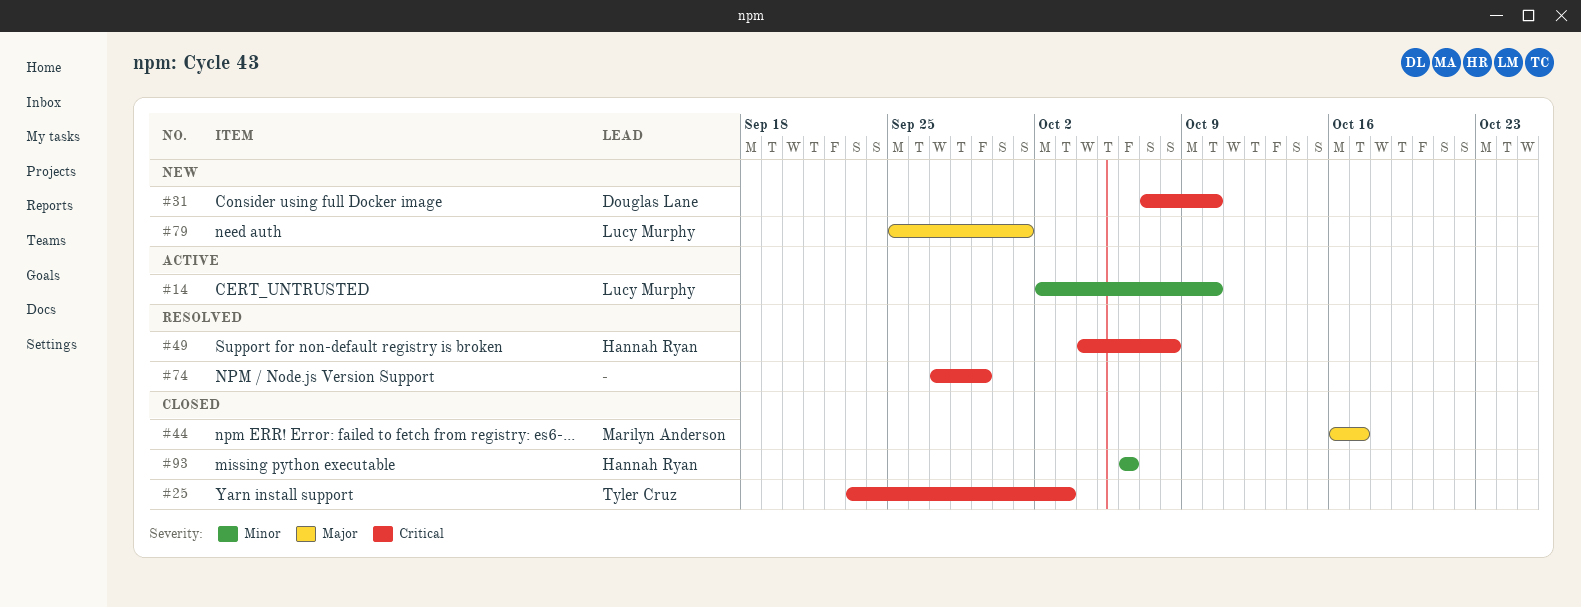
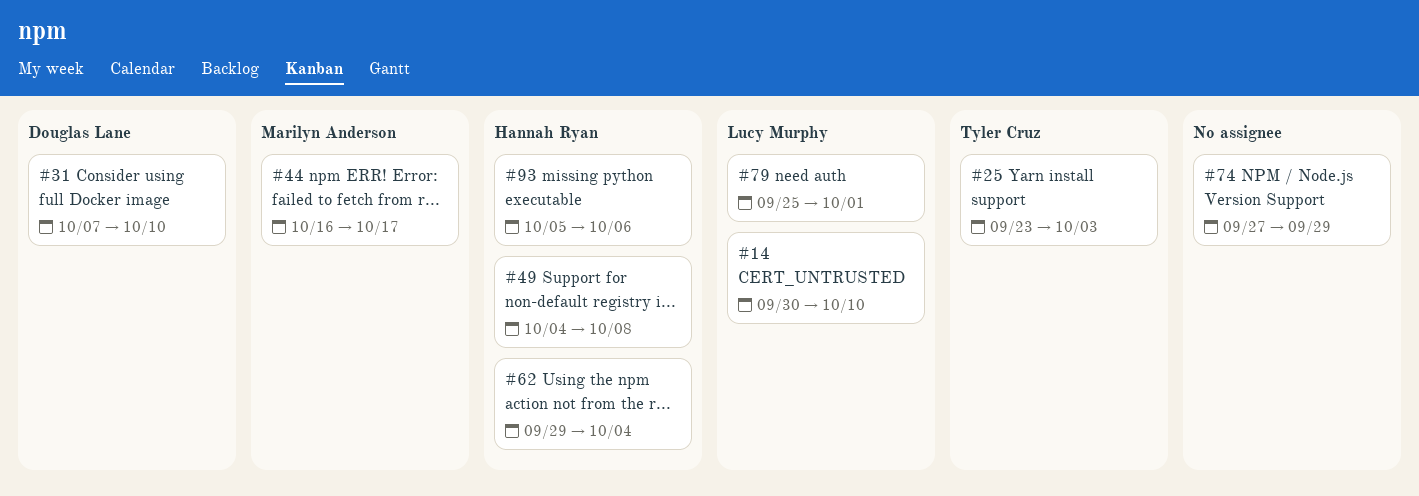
#14, start: Oct 2 -> Sep 30
#62: none -> present
#93, start: Oct 6 -> Oct 5

